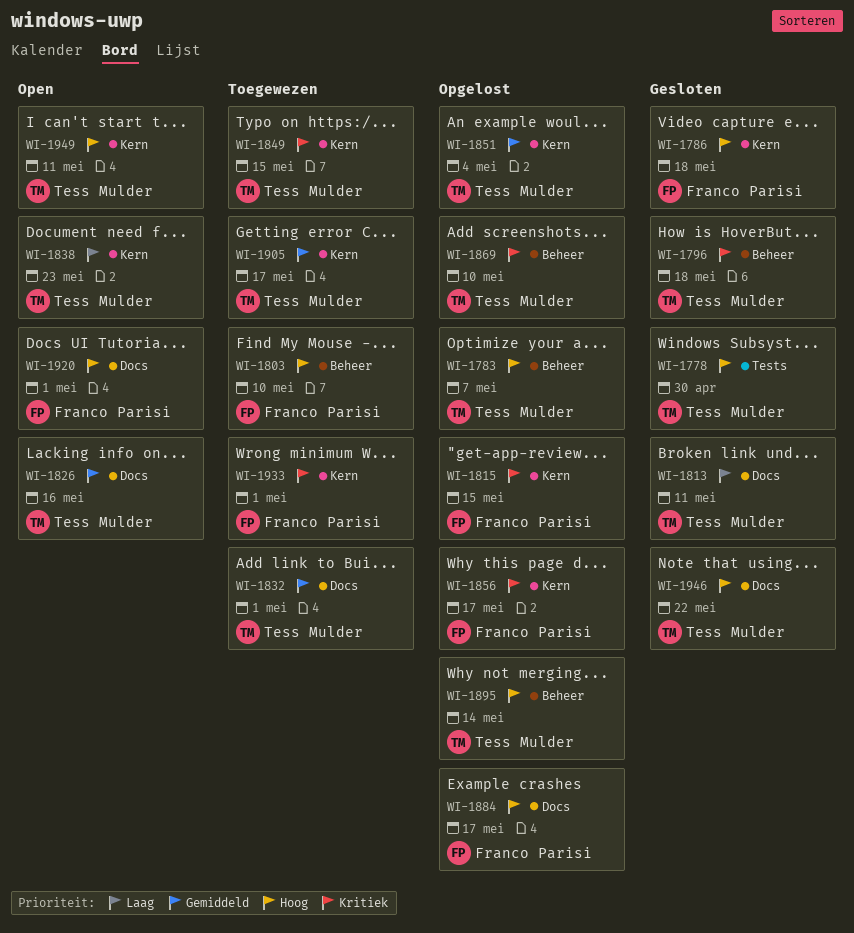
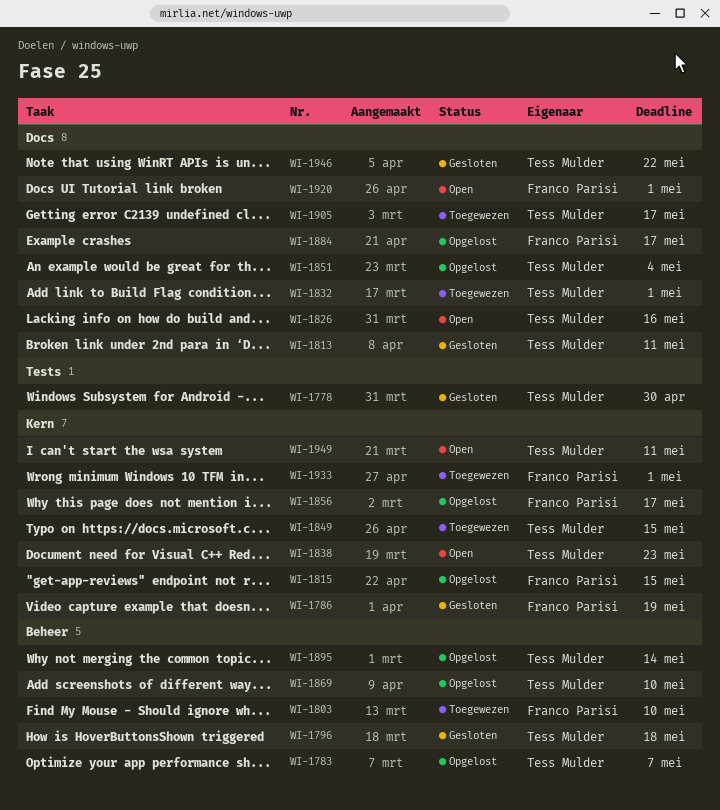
WI-1786, due: May 18 -> May 19
WI-1851, label: Kern -> Docs
WI-1905, label: Kern -> Docs

